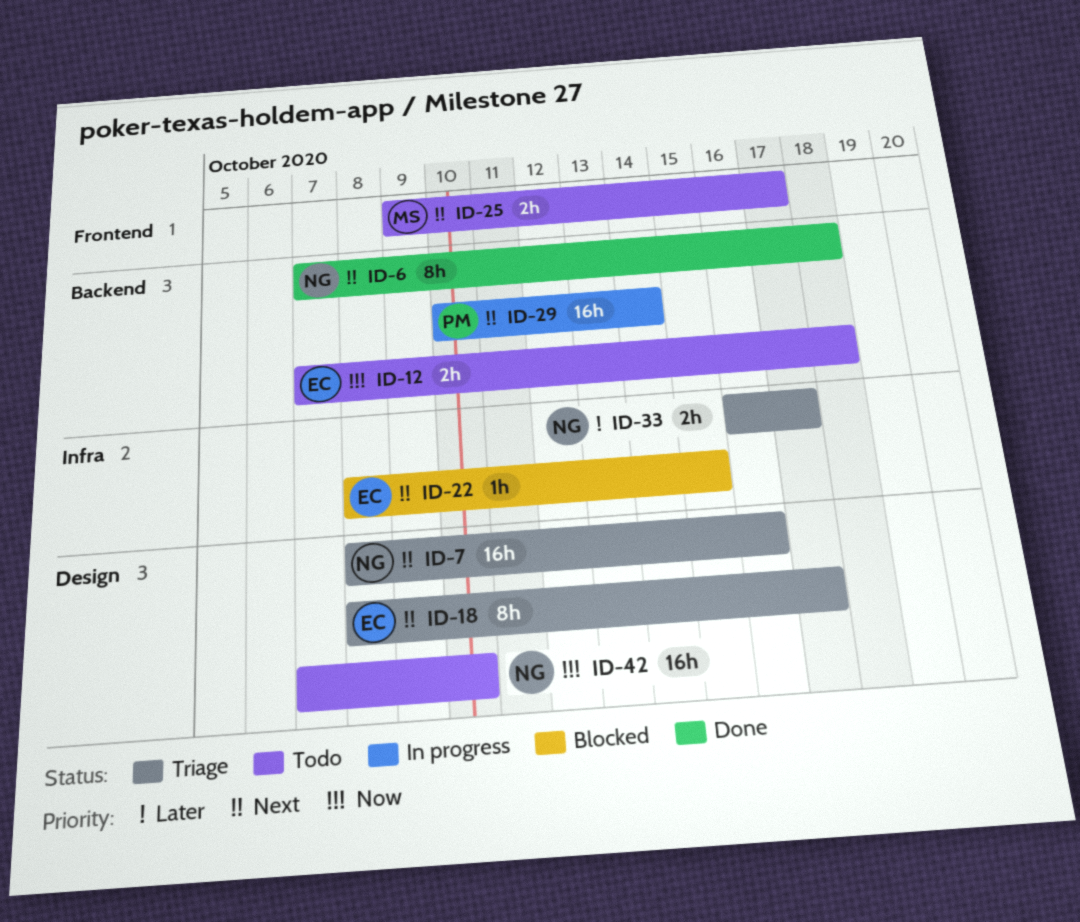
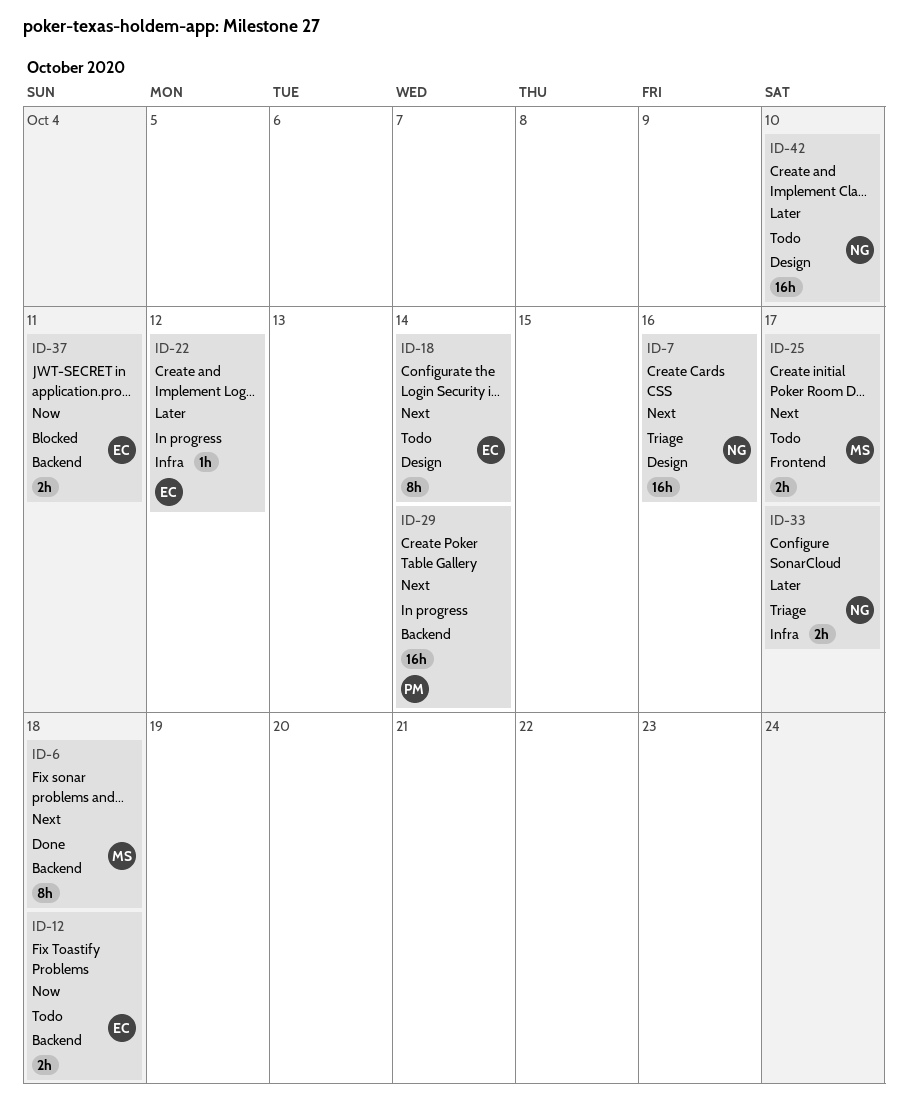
ID-6, owner: NG -> MS
ID-18, status: Triage -> Todo
ID-18, due: Oct 17 -> Oct 14
ID-22, status: Blocked -> In progress
ID-22, priority: Next -> Later
ID-22, due: Oct 15 -> Oct 12
ID-37: none -> present
ID-42, priority: Now -> Later

